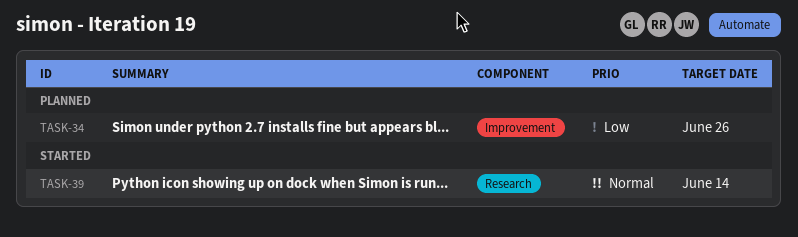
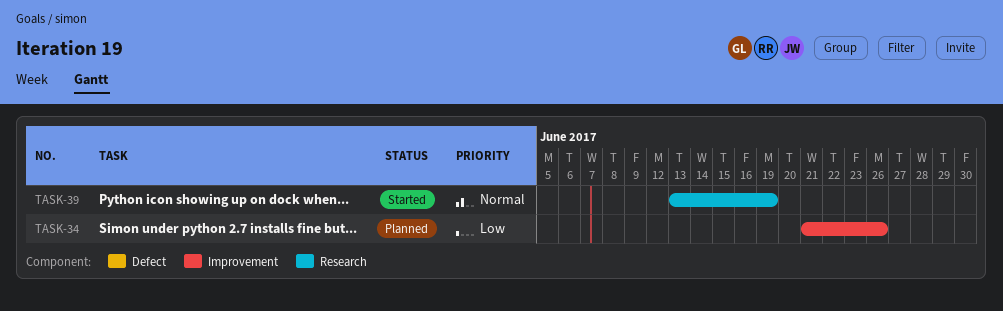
TASK-39, due: Jun 14 -> Jun 19

